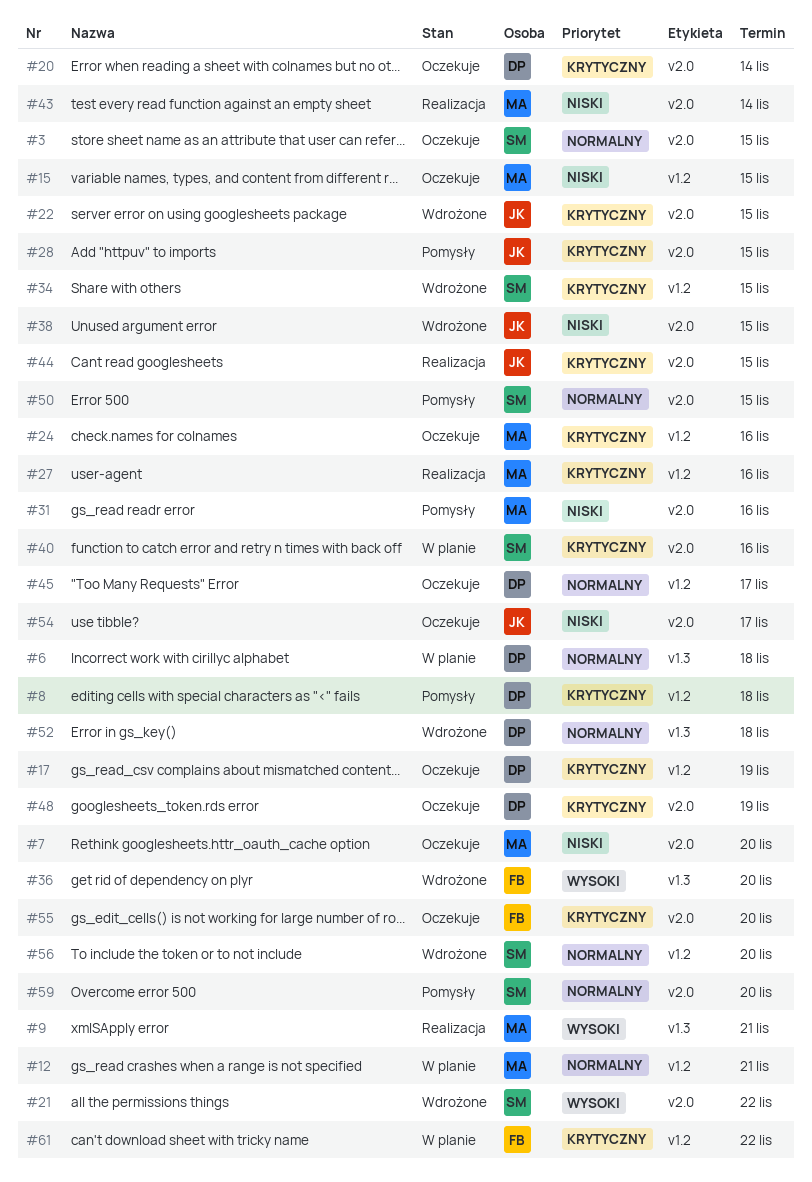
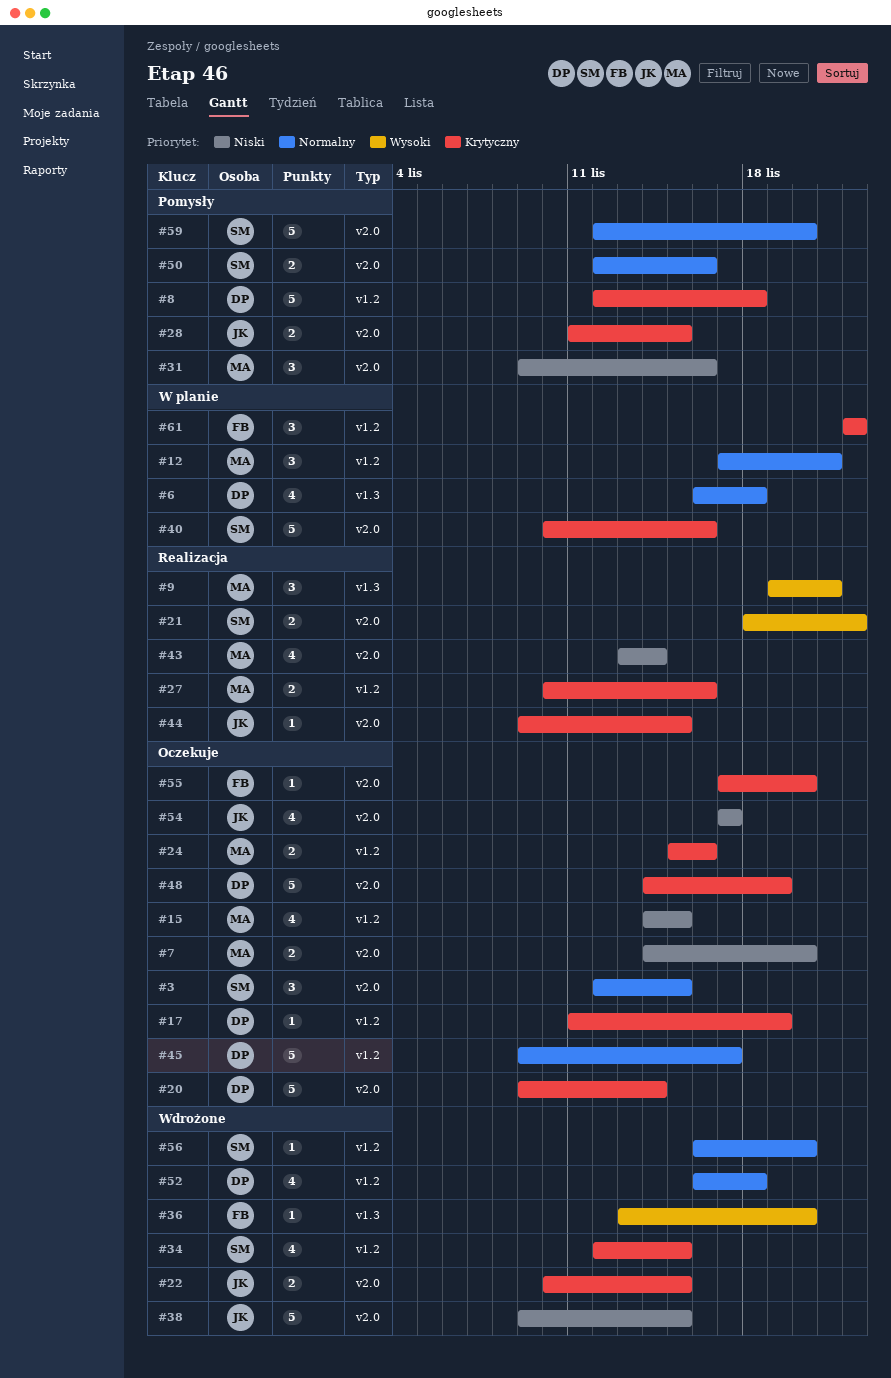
#21, status: Wdrożone -> Realizacja
#50, due: Nov 15 -> Nov 16
#52, label: v1.3 -> v1.2

